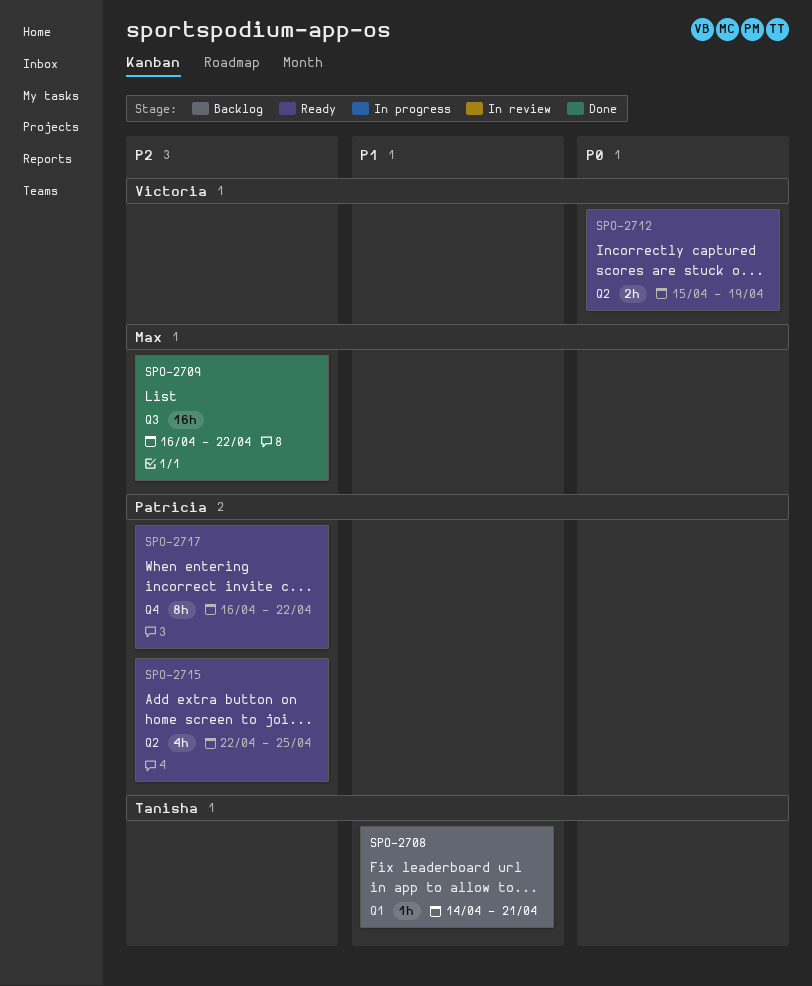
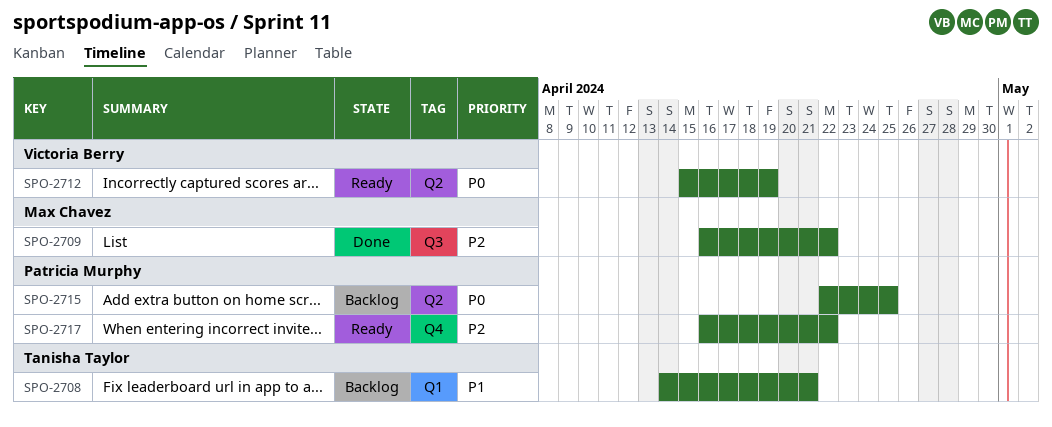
SPO-2715, status: Ready -> Backlog
SPO-2715, priority: P2 -> P0

